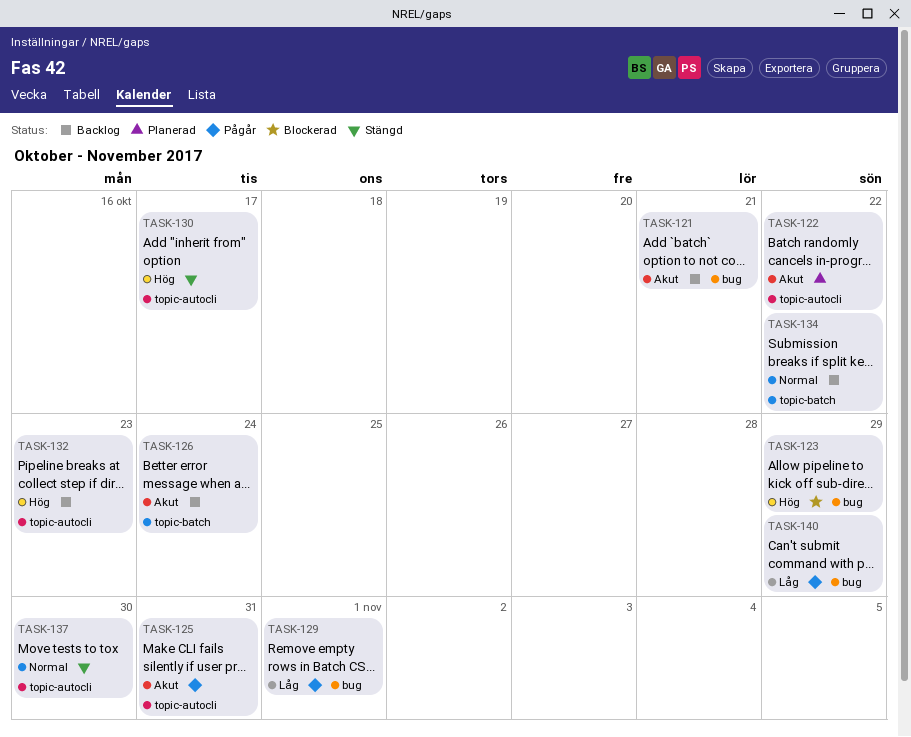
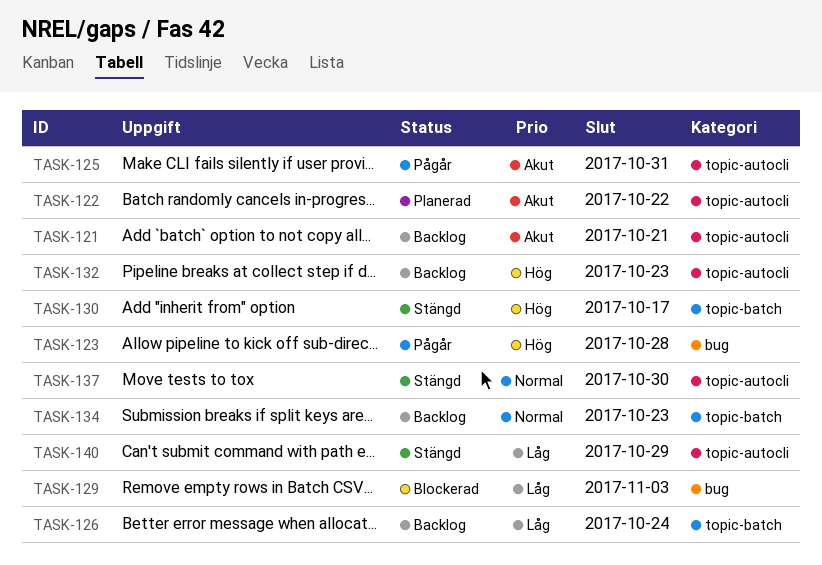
TASK-121, label: bug -> topic-autocli
TASK-123, status: Blockerad -> Pågår
TASK-123, due: Oct 29 -> Oct 28
TASK-126, priority: Akut -> Låg
TASK-129, status: Pågår -> Blockerad
TASK-129, due: Nov 1 -> Nov 3
TASK-130, label: topic-autocli -> topic-batch
TASK-134, due: Oct 22 -> Oct 23
TASK-140, status: Pågår -> Stängd
TASK-140, label: bug -> topic-autocli

